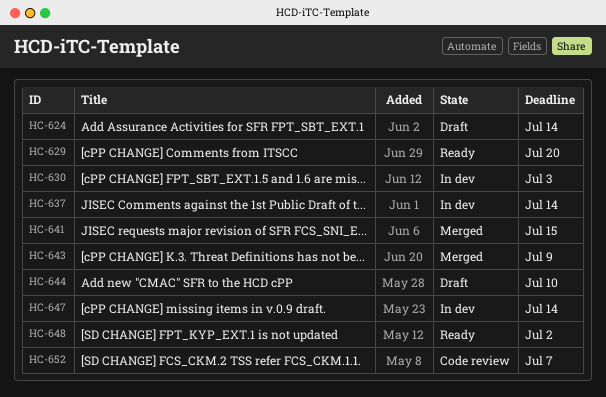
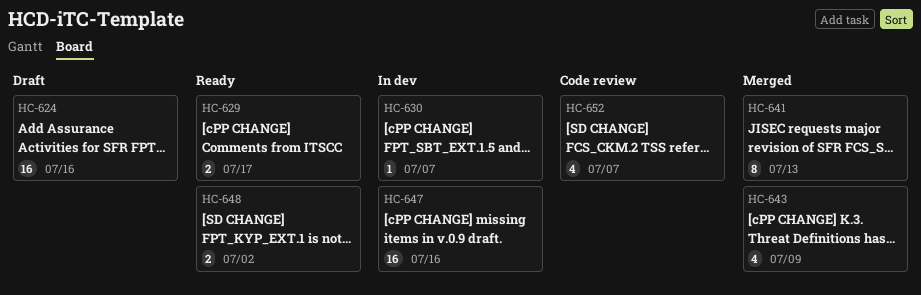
HC-624, due: Jul 14 -> Jul 16
HC-629, due: Jul 20 -> Jul 17
HC-630, due: Jul 3 -> Jul 7
HC-637: present -> none
HC-641, due: Jul 15 -> Jul 13
HC-644: present -> none
HC-647, due: Jul 14 -> Jul 16

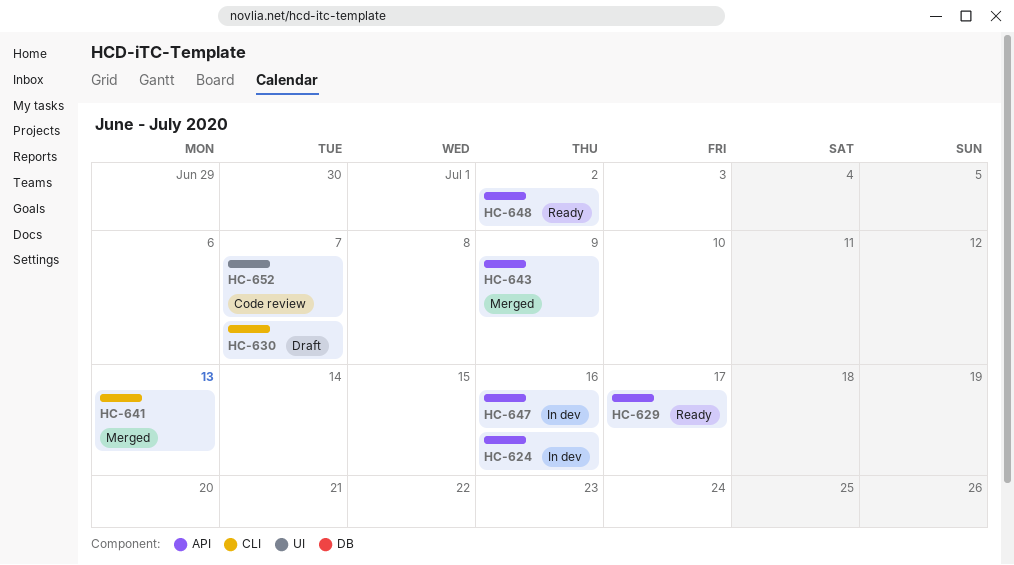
HC-624, status: Draft -> In dev
HC-630, status: In dev -> Draft

